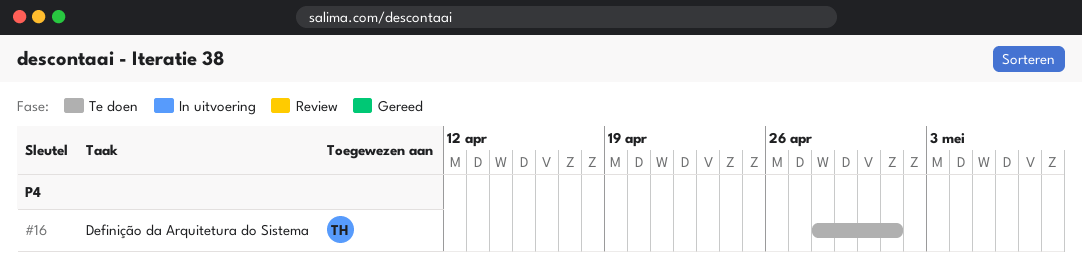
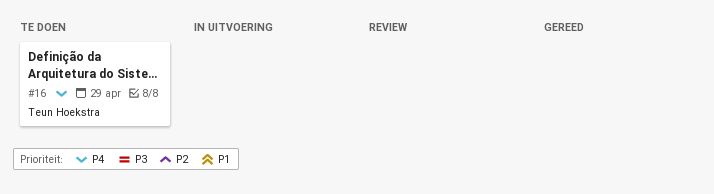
#16, due: May 1 -> Apr 29

